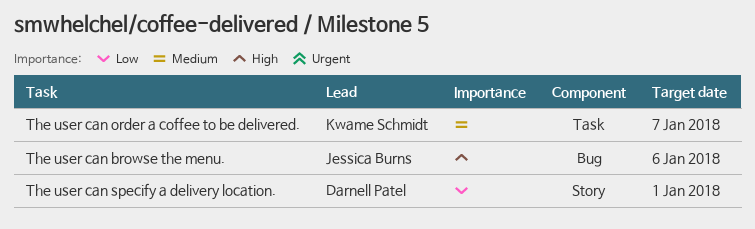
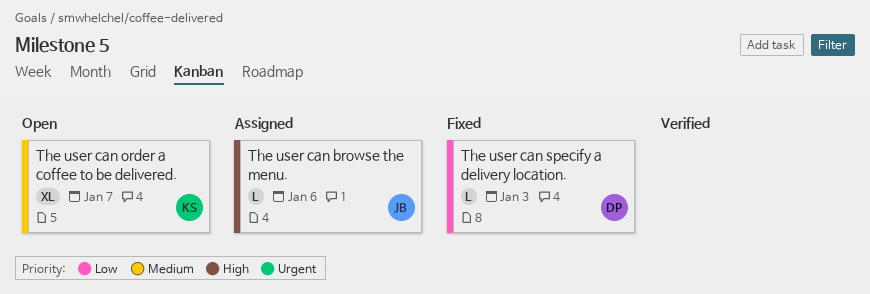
The user can specify a delivery location., due: Jan 1 -> Jan 3

